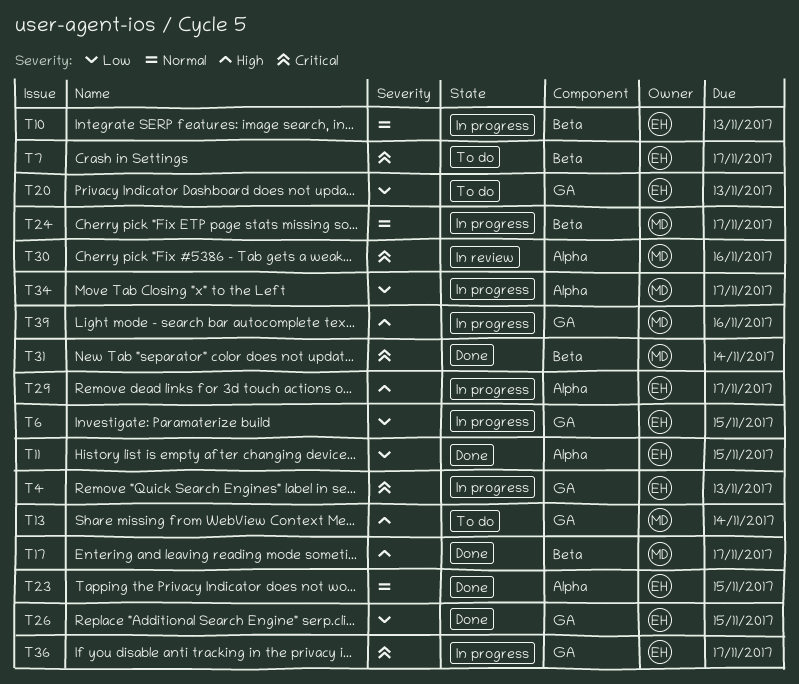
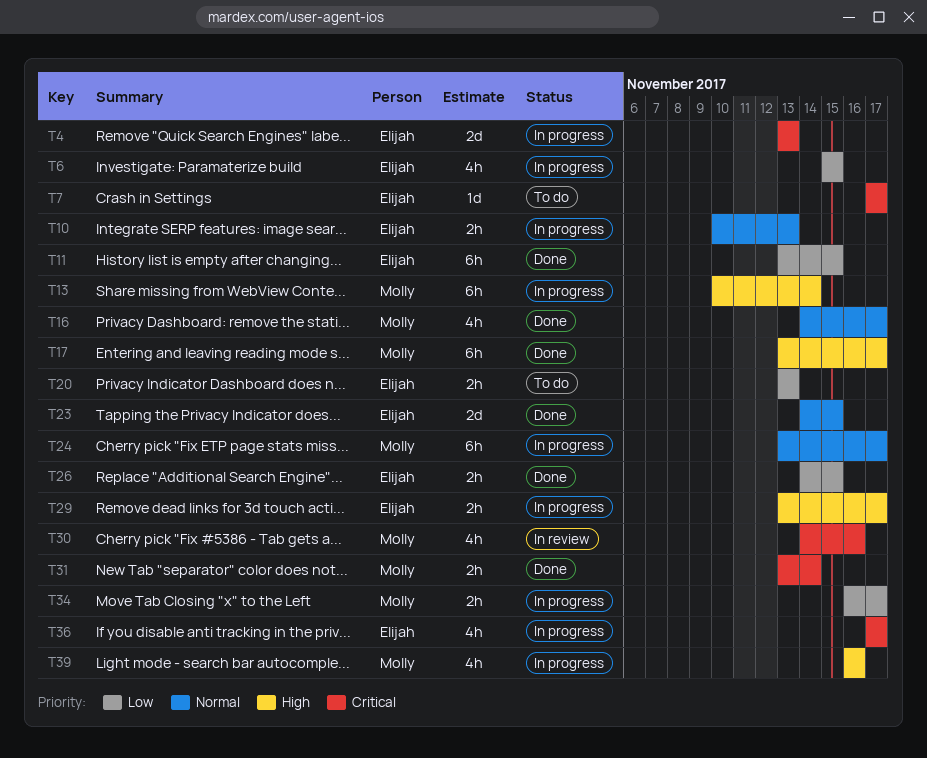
T13, status: To do -> In progress
T16: none -> present

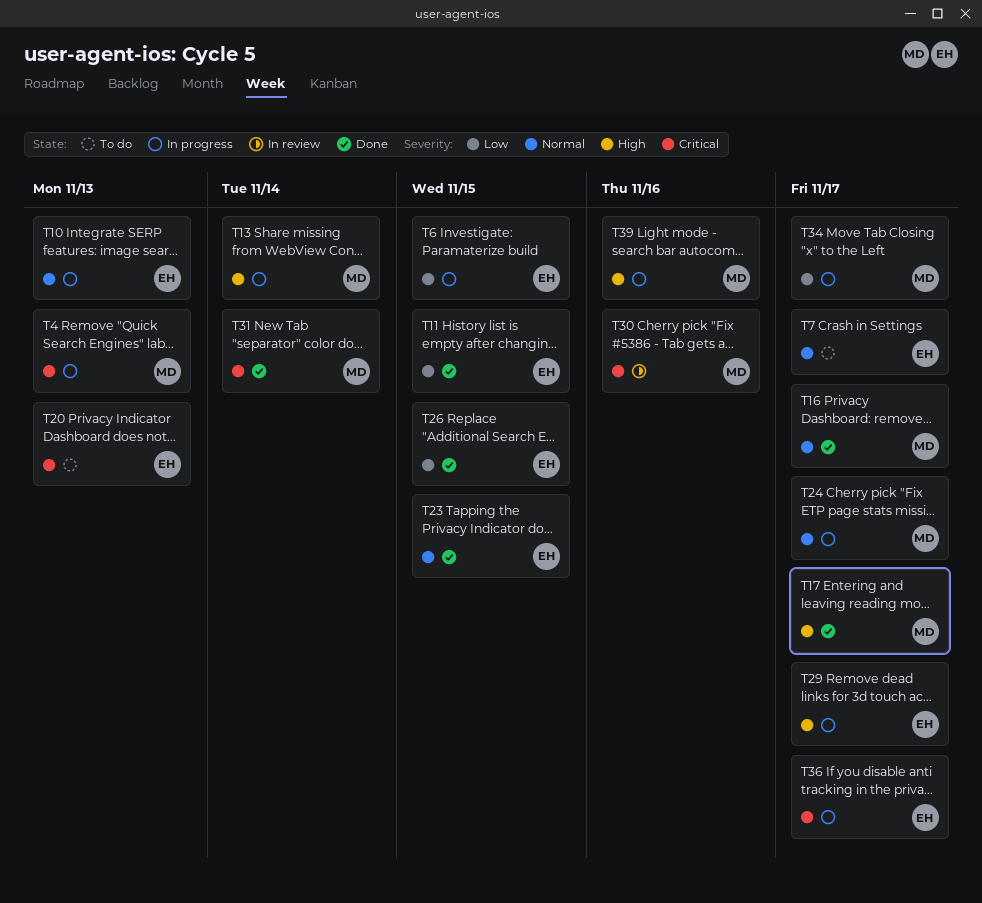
T4, owner: Elijah -> Molly
T7, priority: Critical -> Normal
T20, priority: Low -> Critical

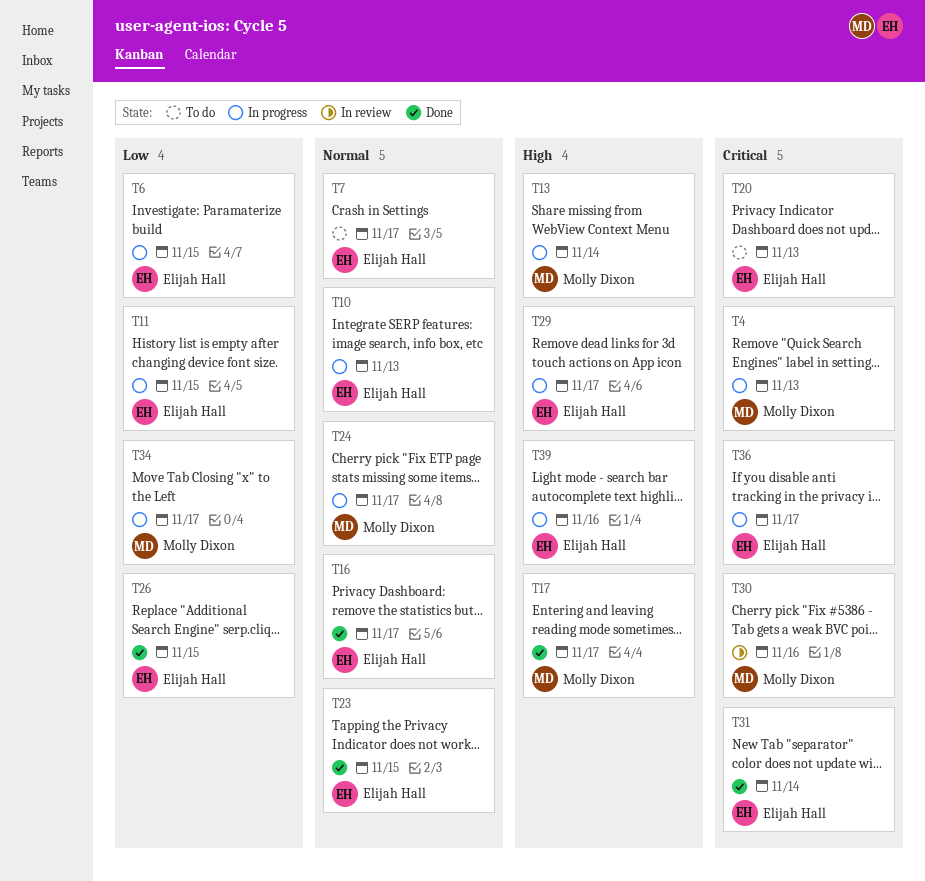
T11, status: Done -> In progress
T16, owner: Molly Dixon -> Elijah Hall
T31, owner: Molly Dixon -> Elijah Hall
T39, owner: Molly Dixon -> Elijah Hall

